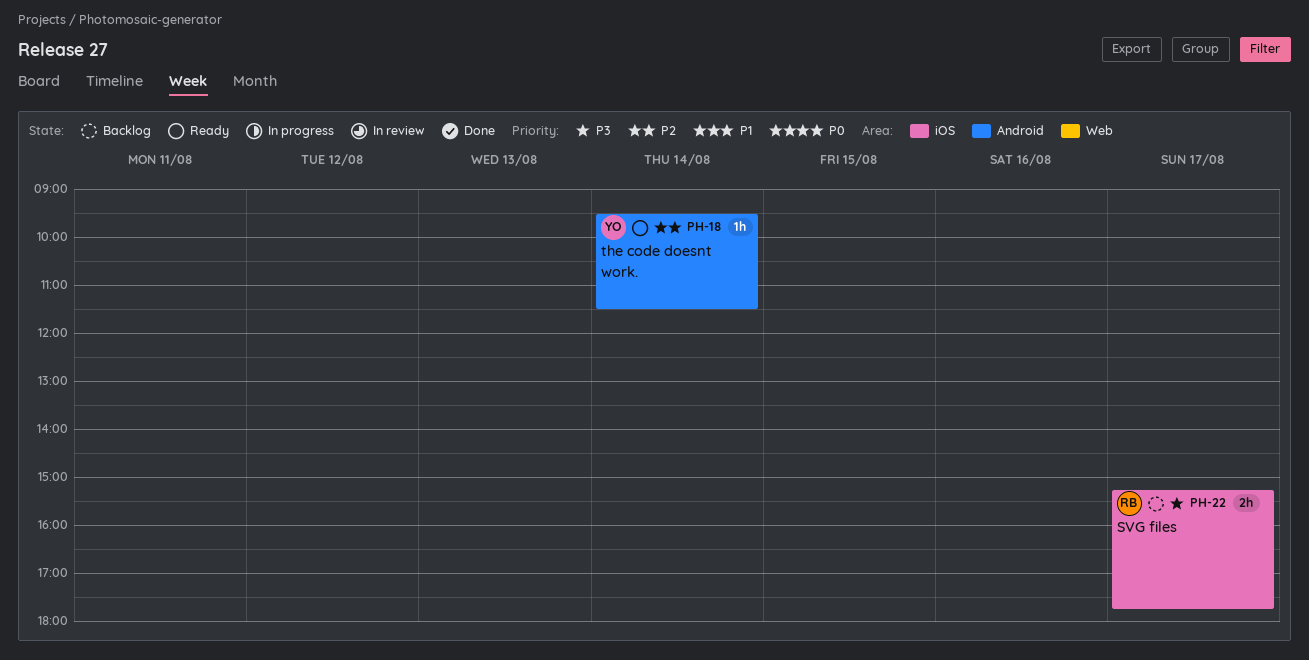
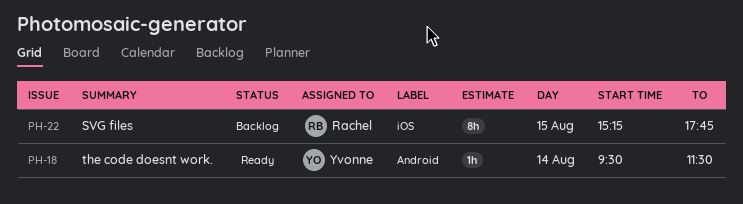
PH-22, estimate: 2h -> 8h
PH-22, day: Aug 17 -> Aug 15

